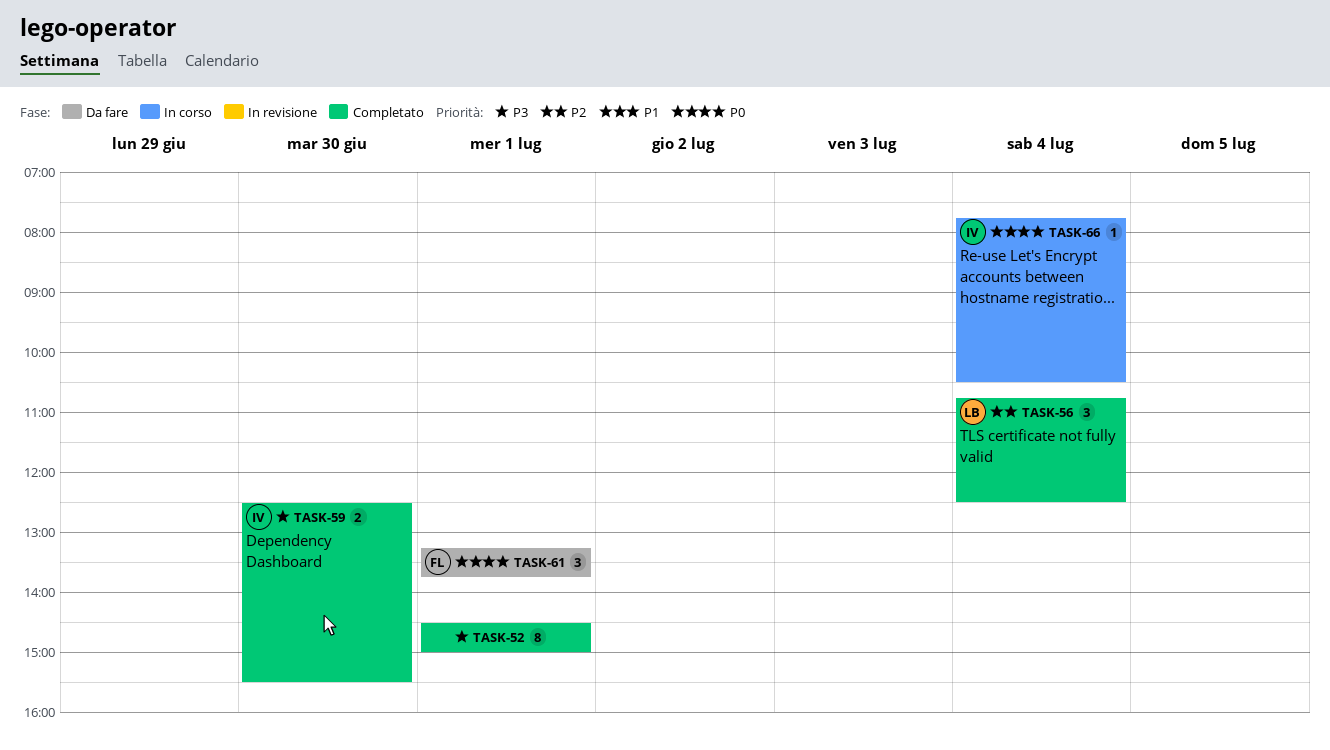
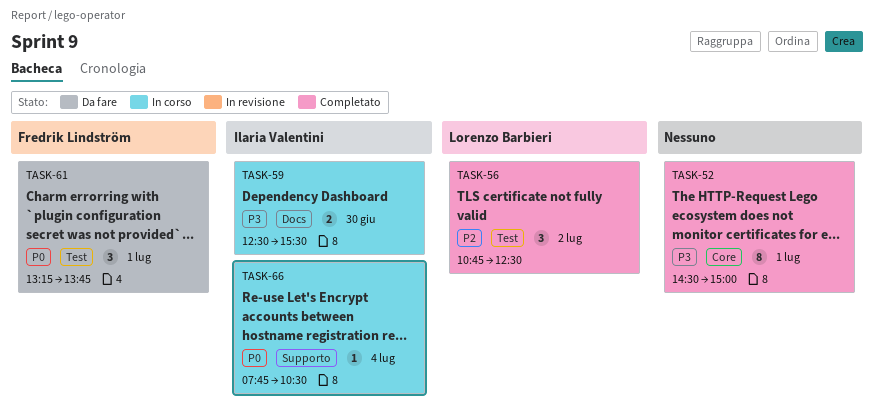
TASK-56, day: Jul 4 -> Jul 2
TASK-59, status: Completato -> In corso

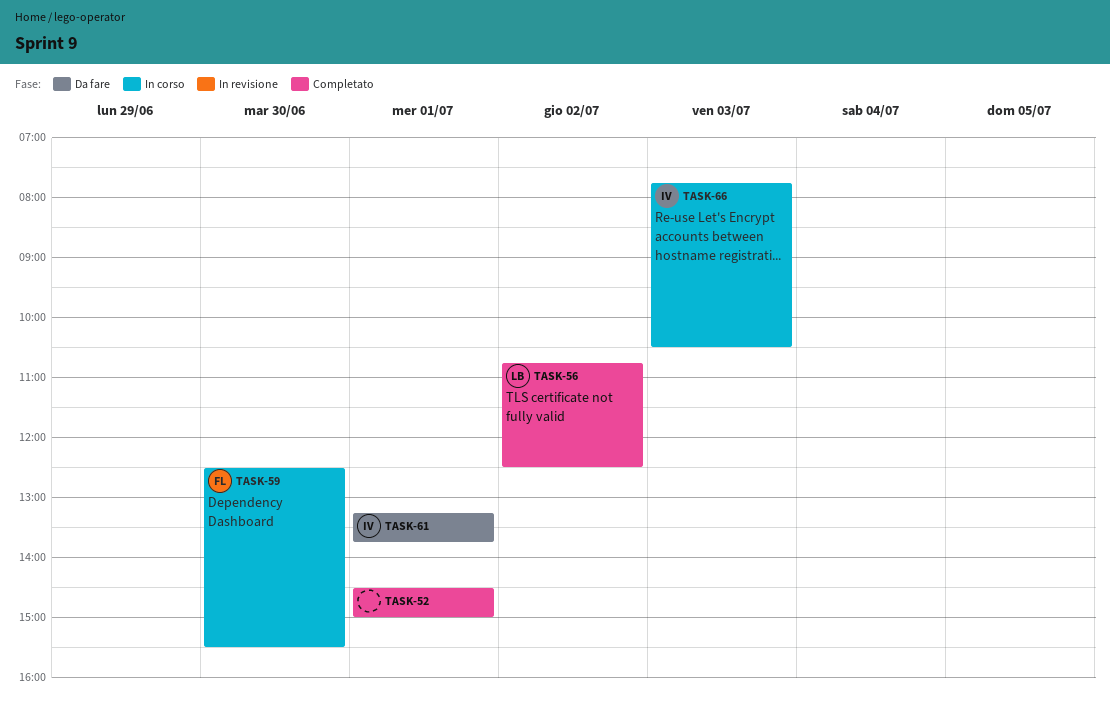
TASK-59, owner: Ilaria Valentini -> Fredrik Lindström
TASK-61, owner: Fredrik Lindström -> Ilaria Valentini
TASK-66, day: Jul 4 -> Jul 3

